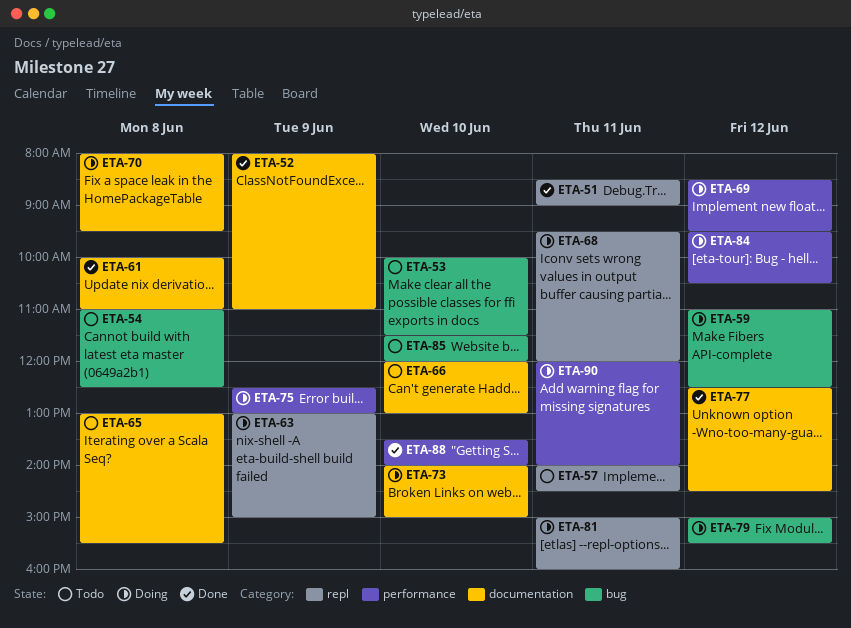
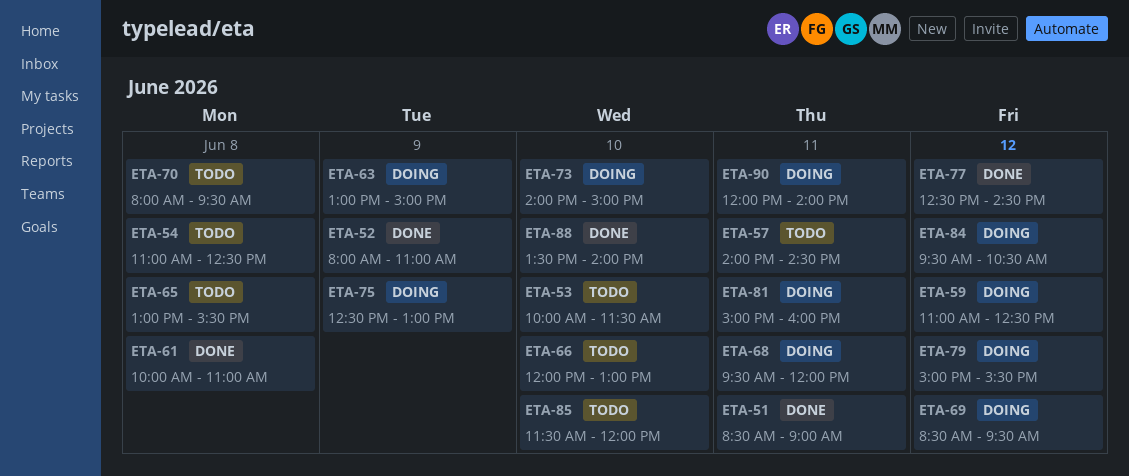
ETA-70, status: Doing -> Todo

